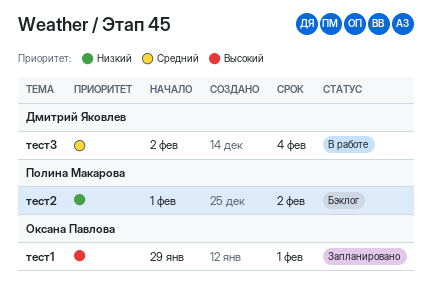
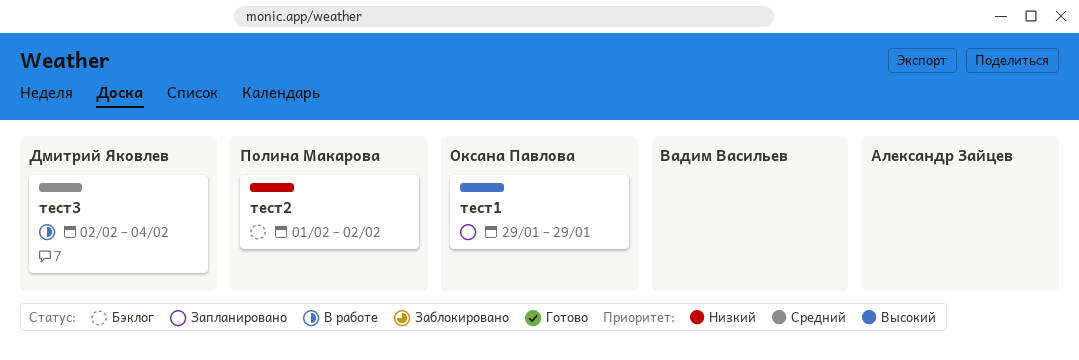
тест1, due: Feb 1 -> Jan 29

